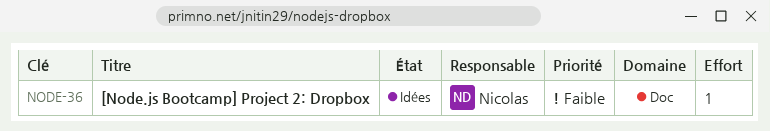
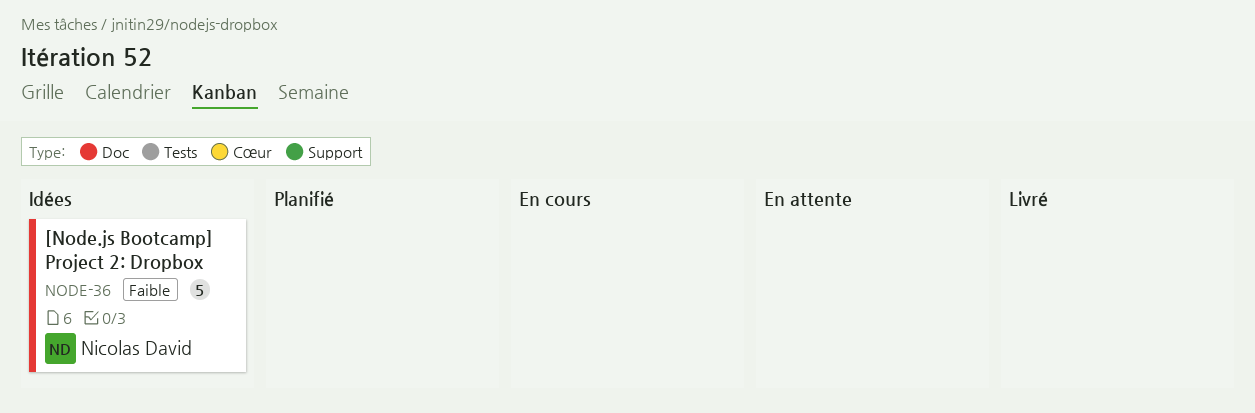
NODE-36, estimate: 1 -> 5

